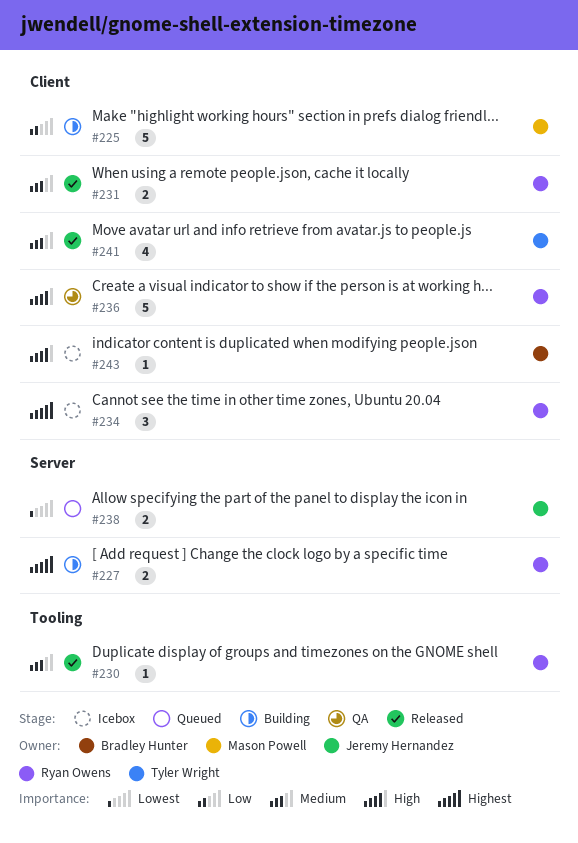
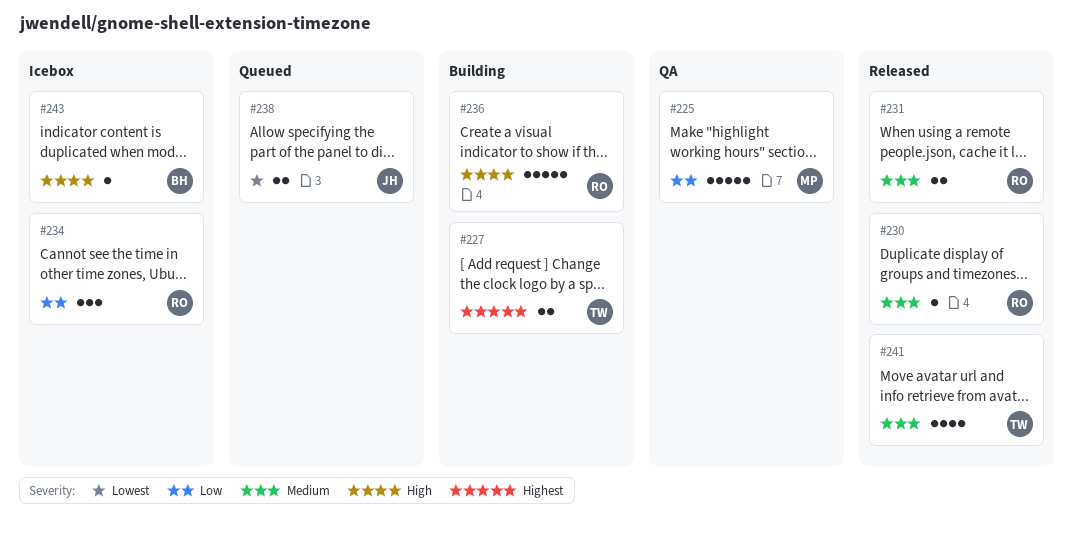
#225, status: Building -> QA
#227, owner: Ryan Owens -> Tyler Wright
#234, priority: Highest -> Low
#236, status: QA -> Building

